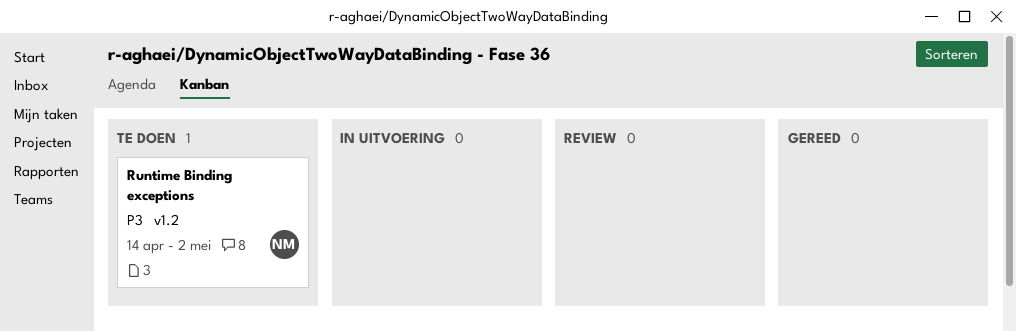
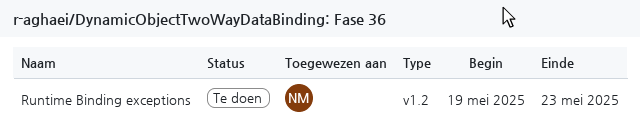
Runtime Binding exceptions, start: Apr 14 -> May 19
Runtime Binding exceptions, due: May 2 -> May 23

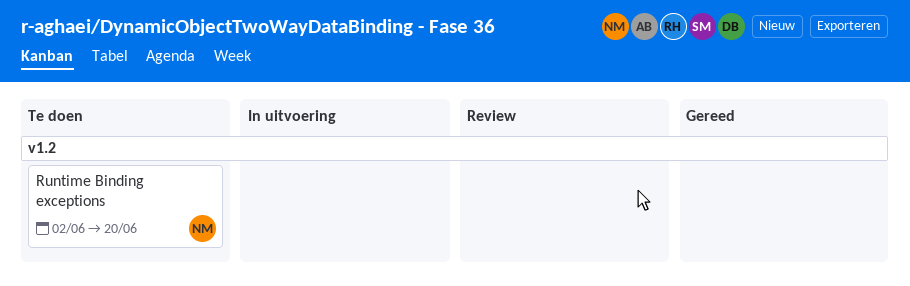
Runtime Binding exceptions, start: May 19 -> Jun 2
Runtime Binding exceptions, due: May 23 -> Jun 20

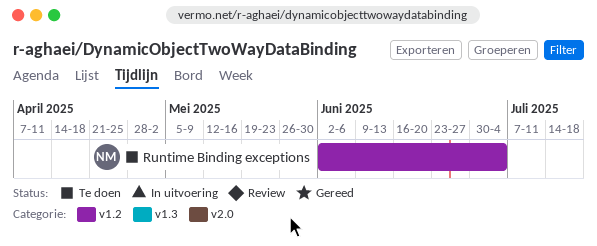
Runtime Binding exceptions, due: Jun 20 -> Jul 4

